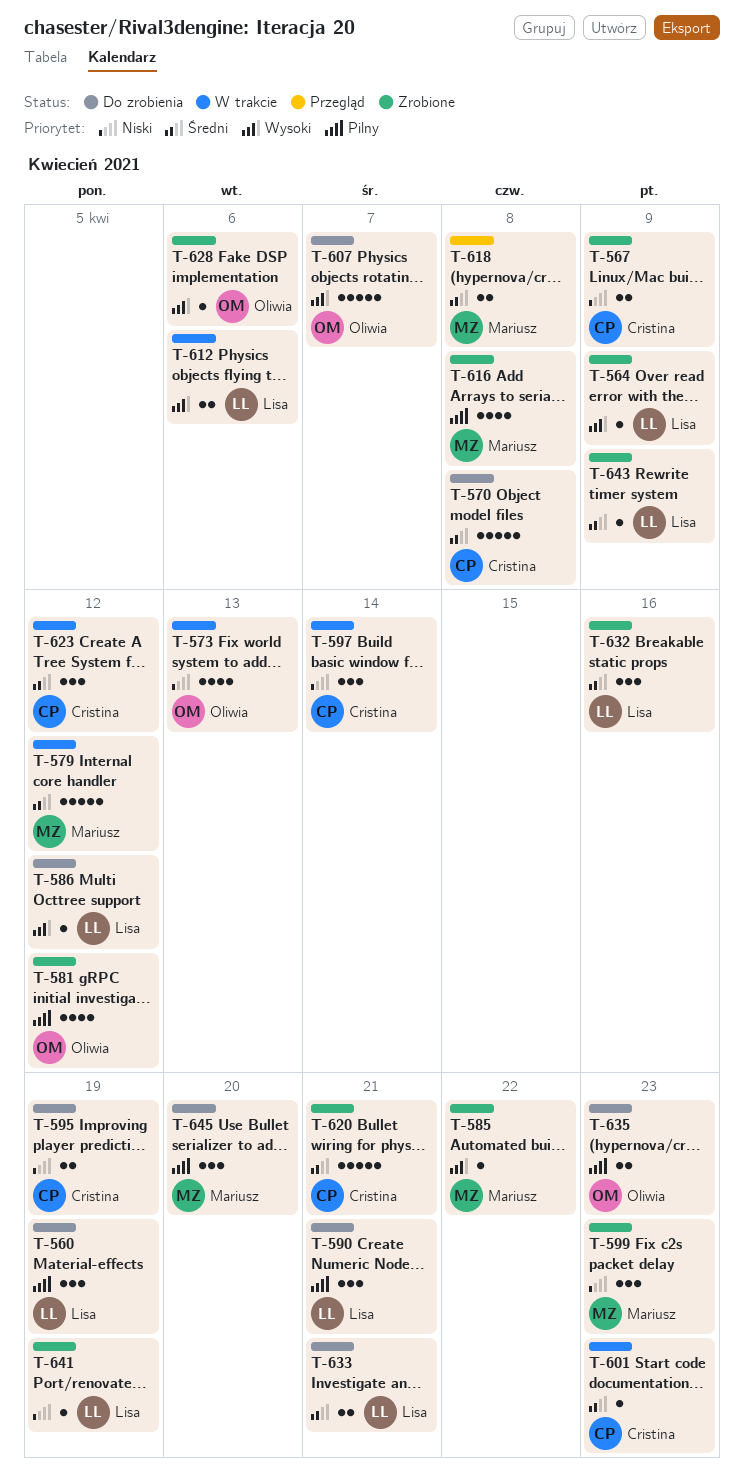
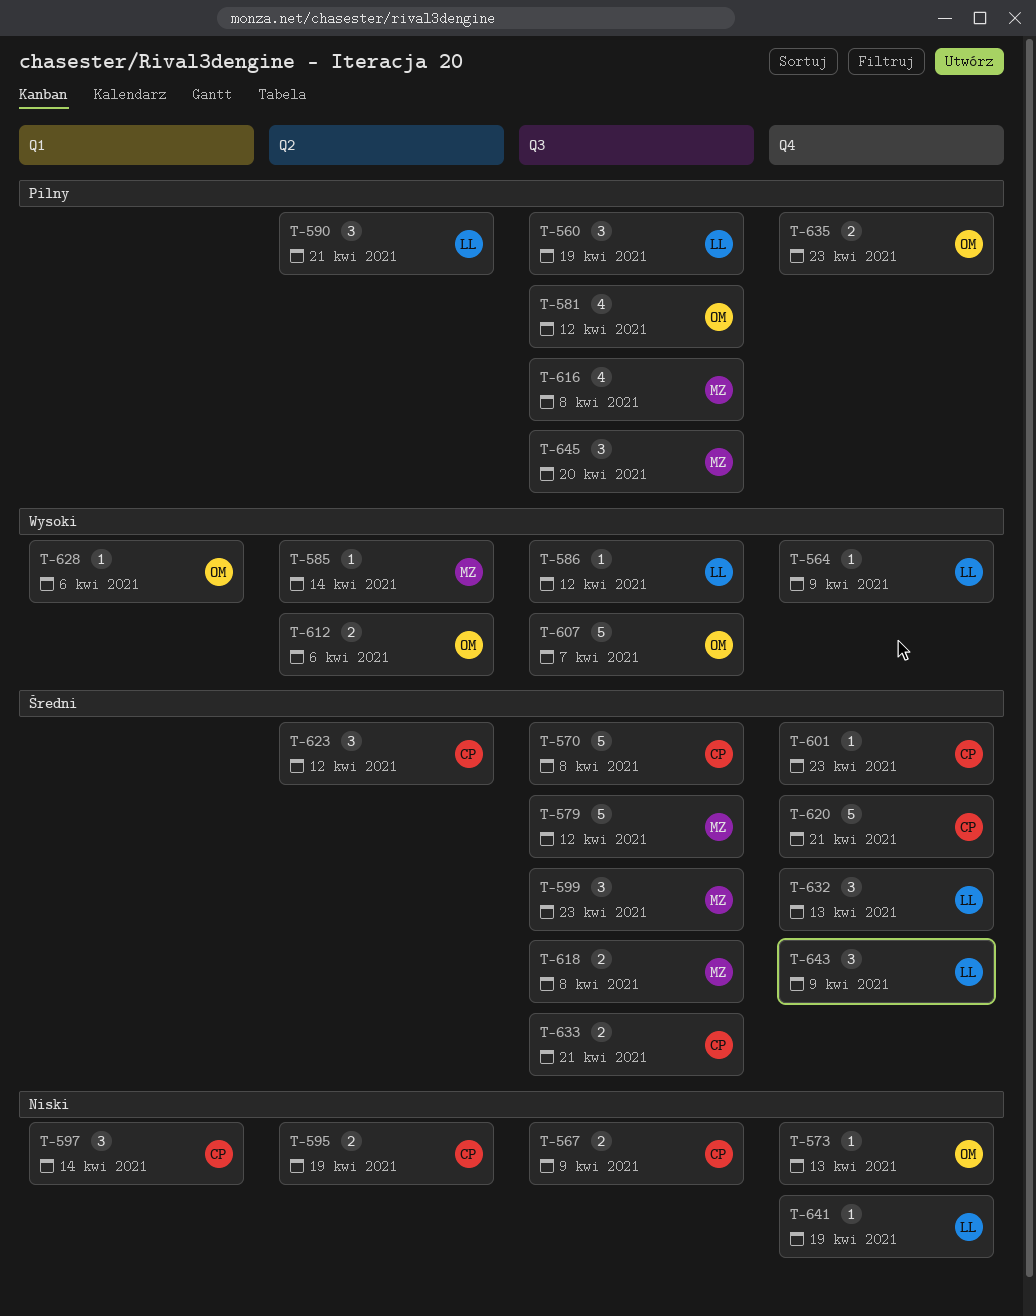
T-573, estimate: 4 -> 1
T-585, due: Apr 22 -> Apr 14
T-599, priority: Niski -> Średni
T-612, owner: Lisa -> Oliwia
T-632, due: Apr 16 -> Apr 13
T-633, owner: Lisa -> Cristina
T-643, estimate: 1 -> 3

